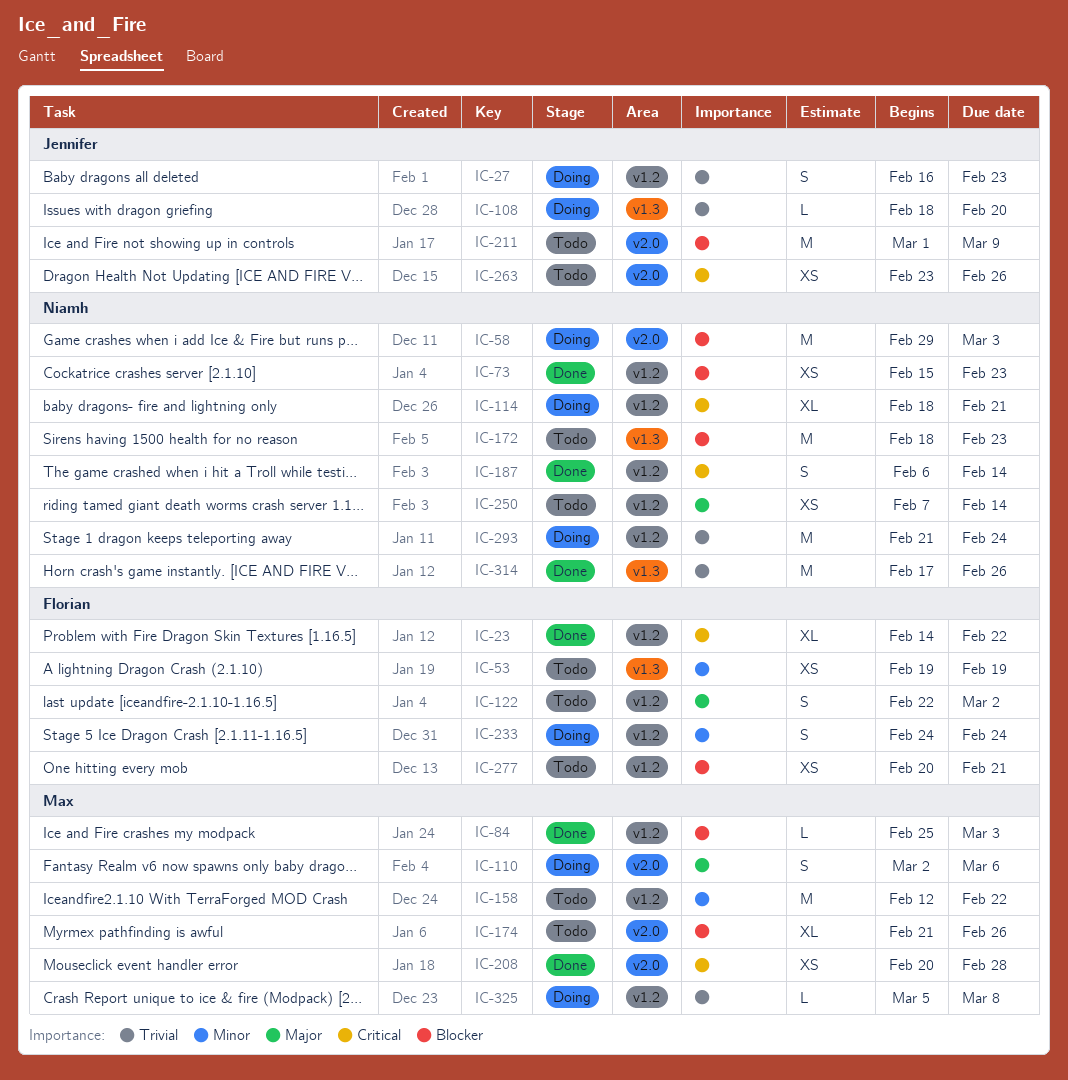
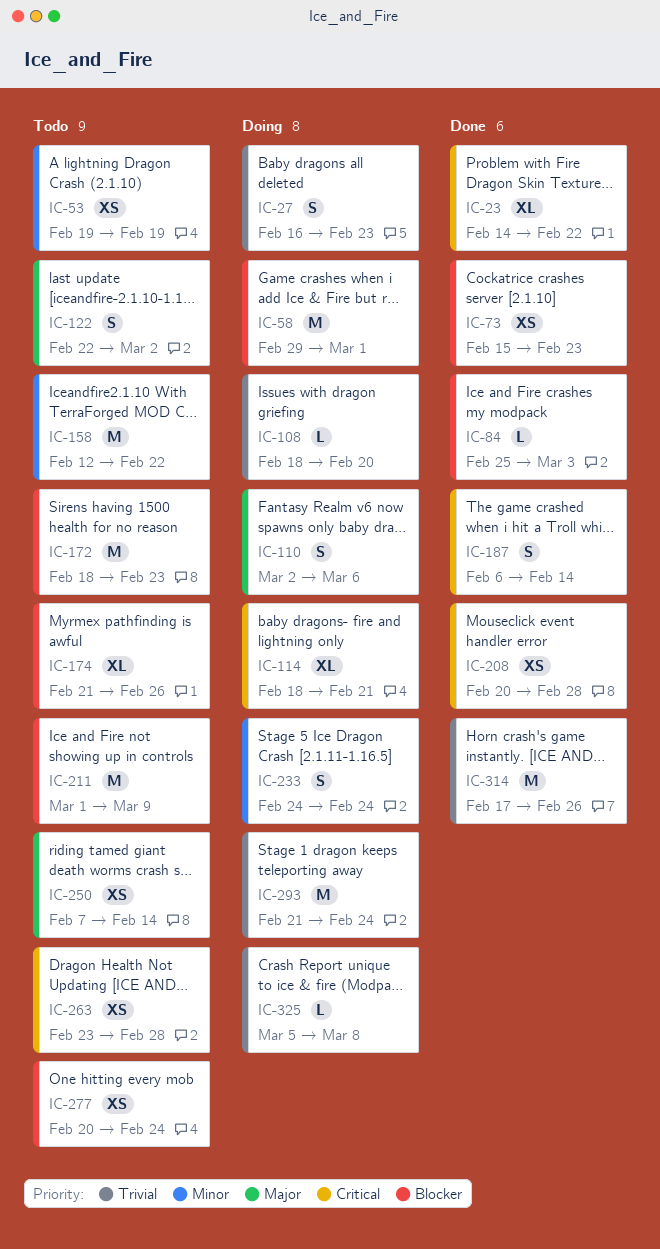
IC-58, due: Mar 3 -> Mar 1
IC-263, due: Feb 26 -> Feb 28
IC-277, due: Feb 21 -> Feb 24

